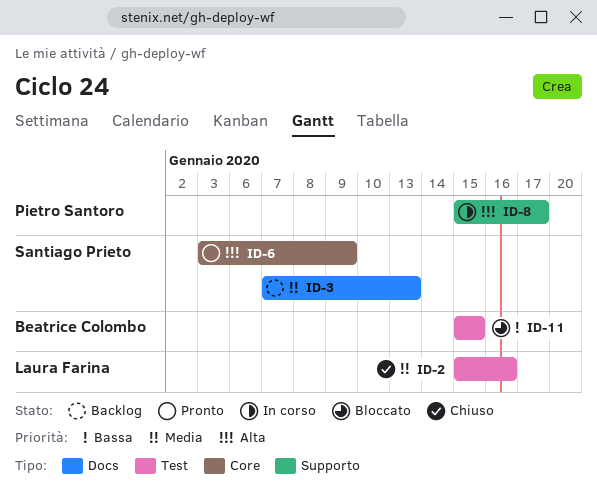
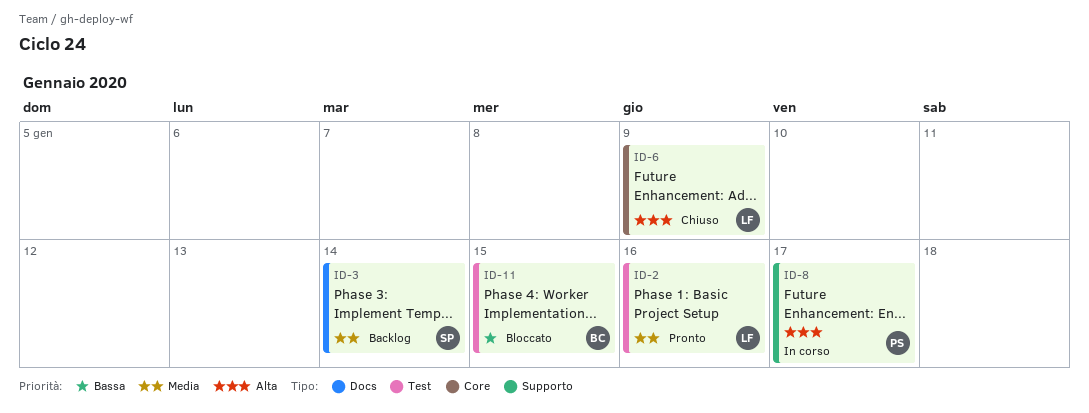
ID-2, status: Chiuso -> Pronto
ID-3, due: Jan 13 -> Jan 14
ID-6, status: Pronto -> Chiuso
ID-6, owner: Santiago Prieto -> Laura Farina

